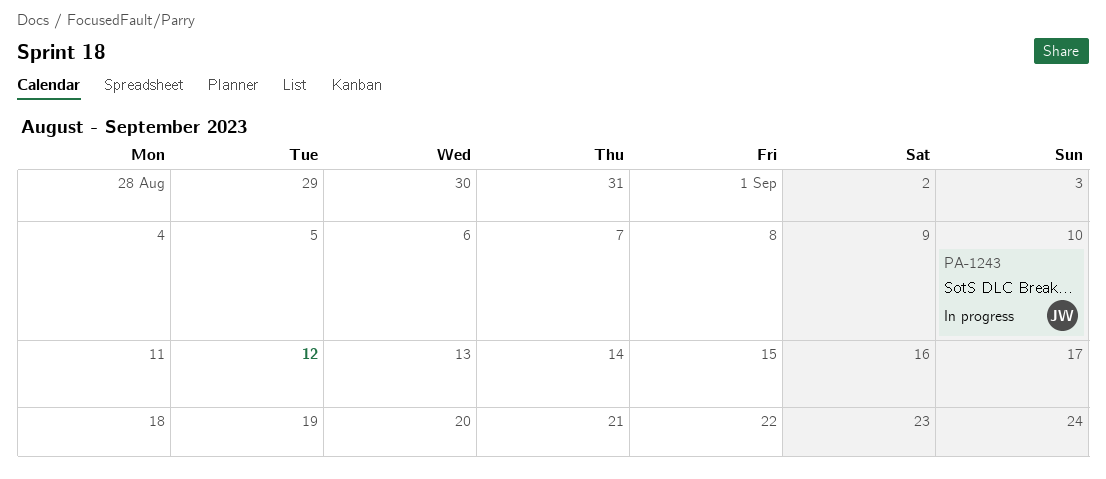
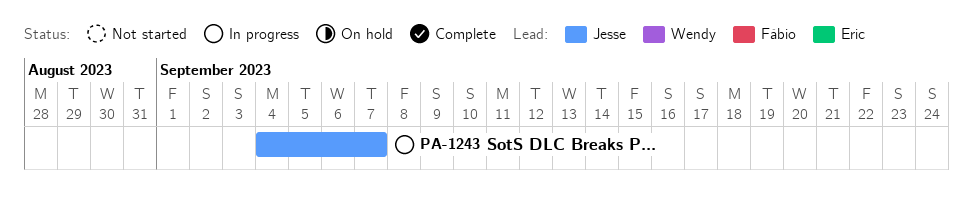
PA-1243, due: Sep 10 -> Sep 7

